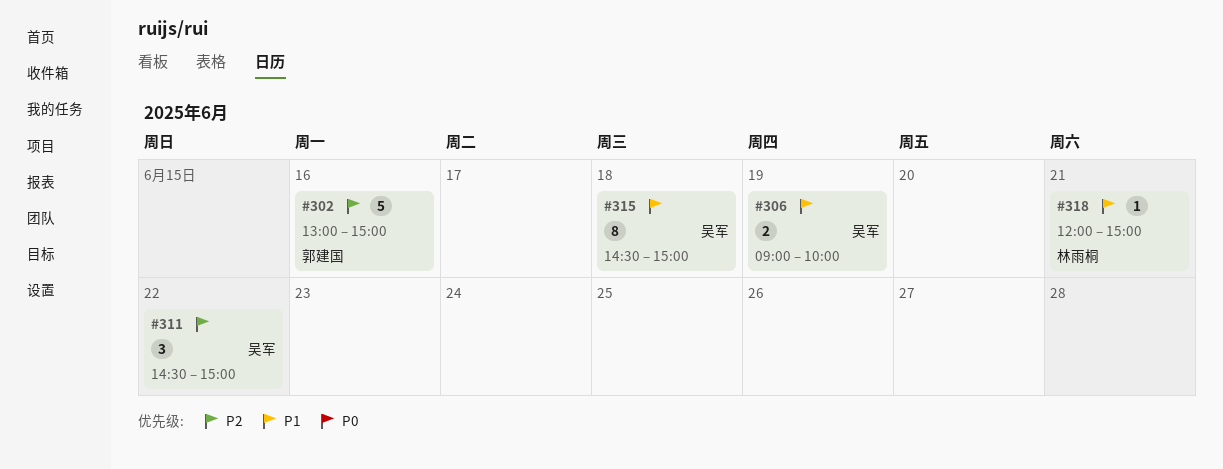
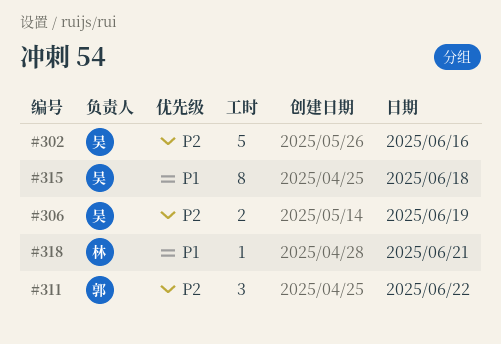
#302, owner: 郭建国 -> 吴军
#306, priority: P1 -> P2
#311, owner: 吴军 -> 郭建国

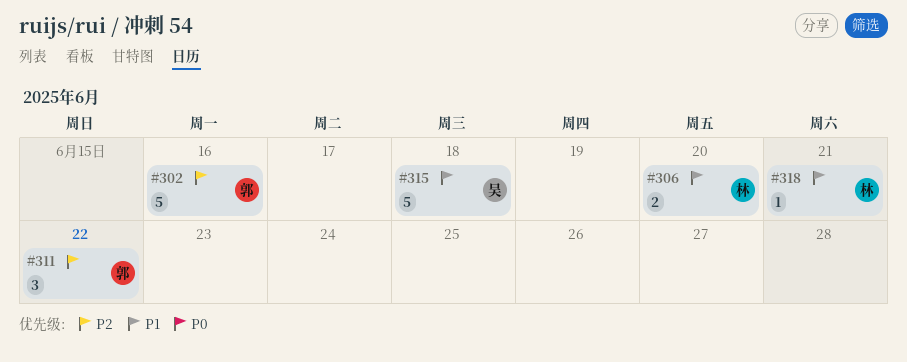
#302, owner: 吴 -> 郭
#306, owner: 吴 -> 林
#306, priority: P2 -> P1
#306, day: Jun 19 -> Jun 20
#315, estimate: 8 -> 5

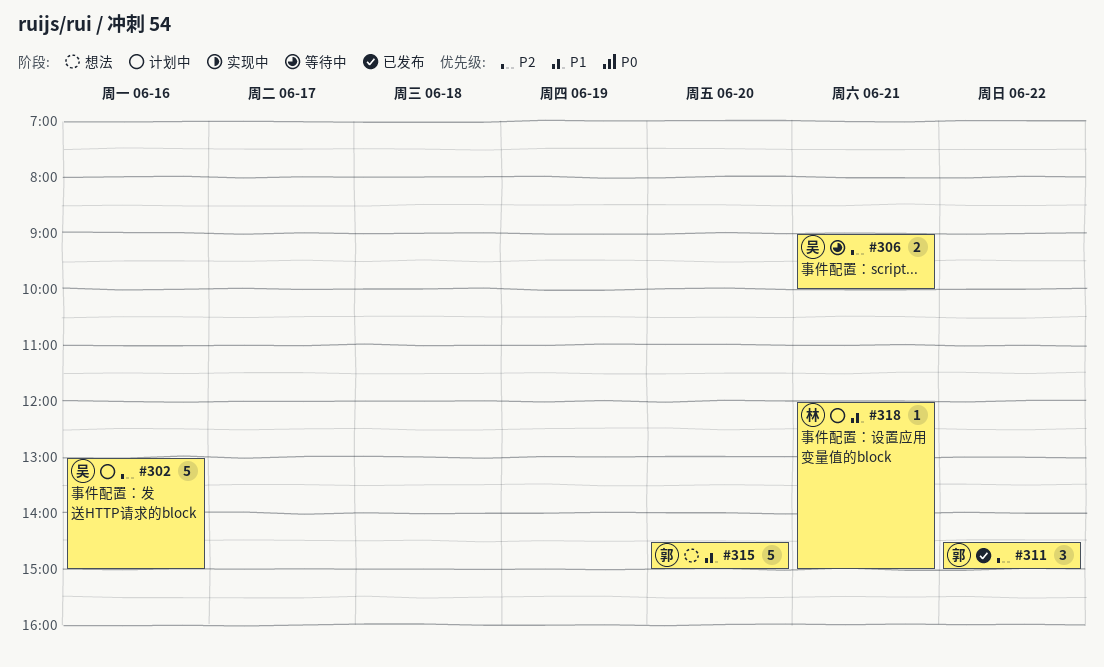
#302, owner: 郭 -> 吴
#306, owner: 林 -> 吴
#306, priority: P1 -> P2
#306, day: Jun 20 -> Jun 21
#315, owner: 吴 -> 郭
#315, day: Jun 18 -> Jun 20

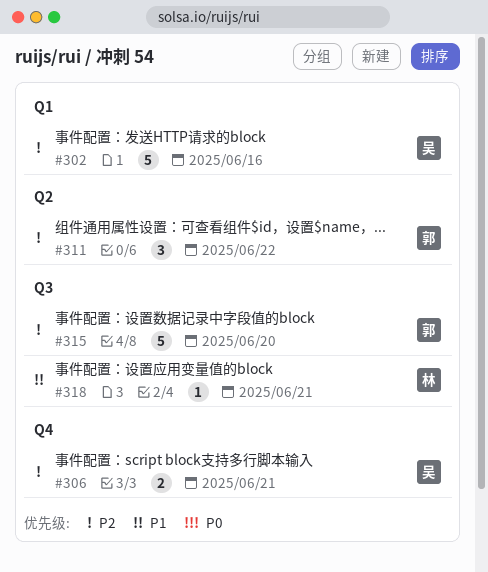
#315, priority: P1 -> P2

